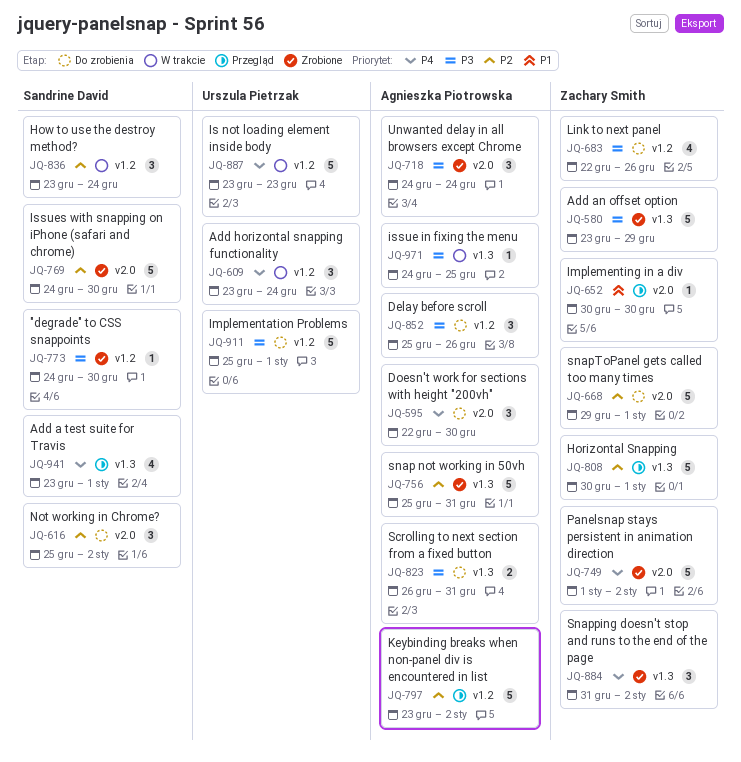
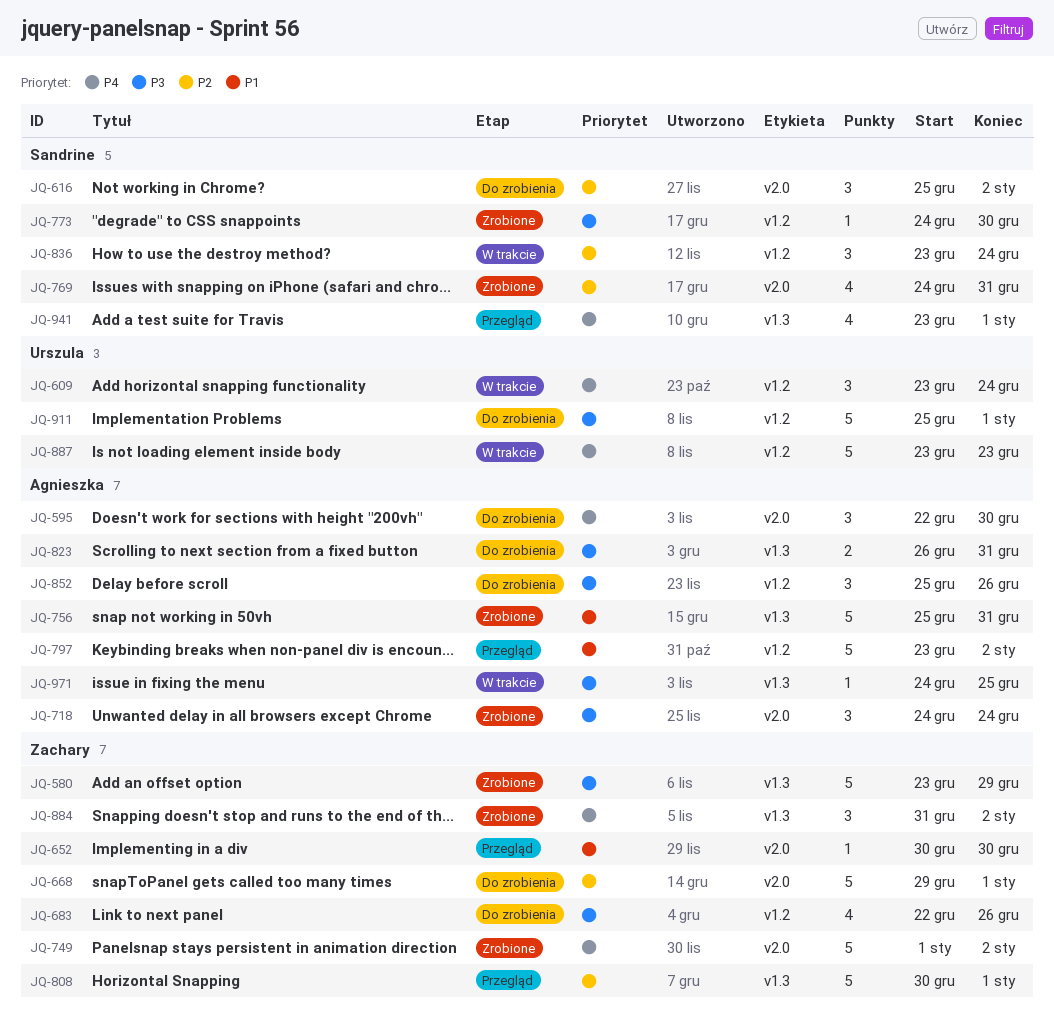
JQ-756, priority: P2 -> P1
JQ-769, estimate: 5 -> 4
JQ-769, due: Dec 30 -> Dec 31
JQ-797, priority: P2 -> P1

